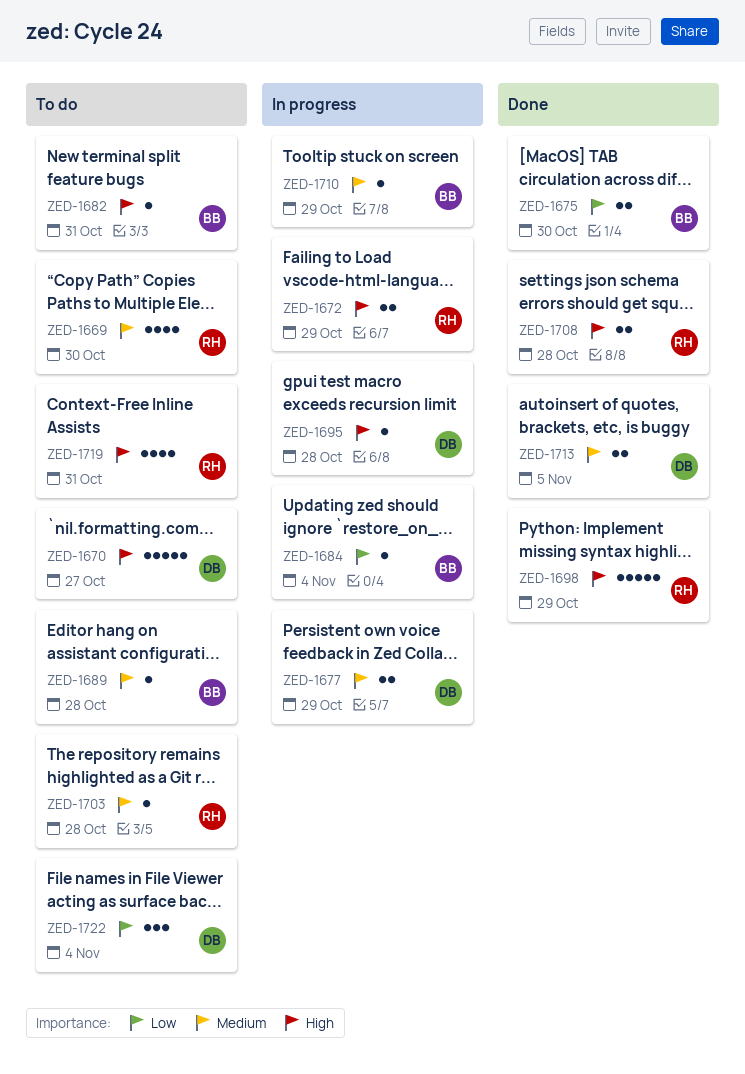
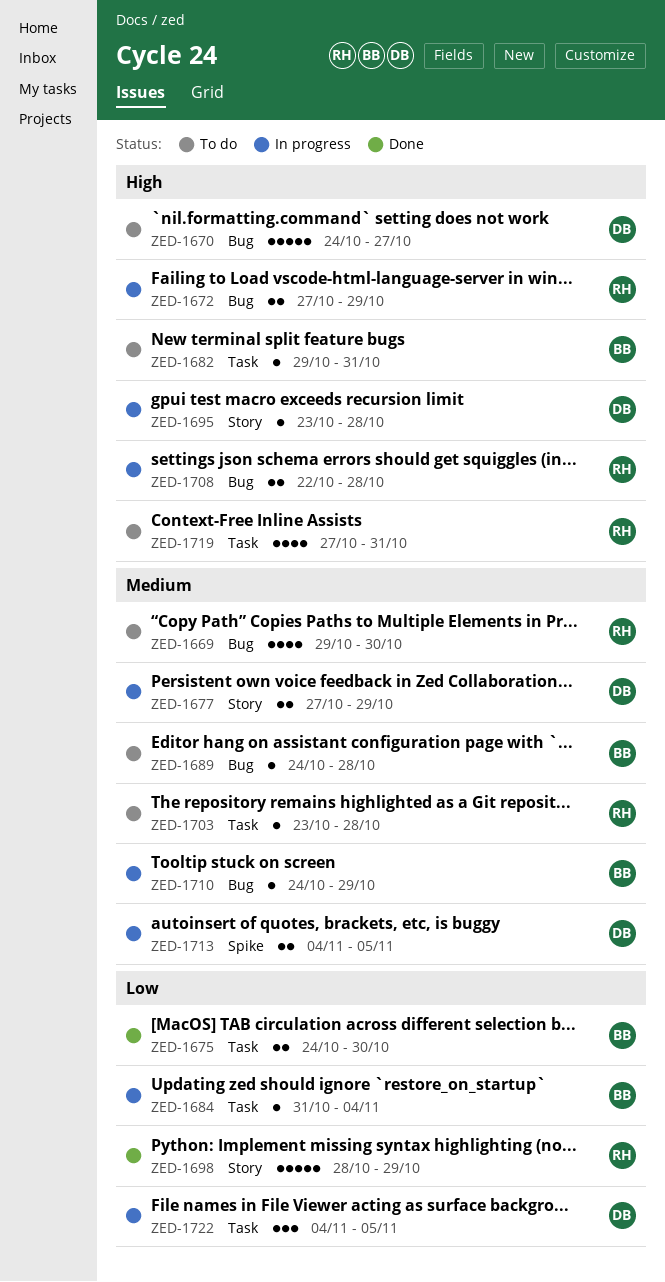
ZED-1698, priority: High -> Low
ZED-1708, status: Done -> In progress
ZED-1713, status: Done -> In progress
ZED-1722, status: To do -> In progress
ZED-1722, due: Nov 4 -> Nov 5

